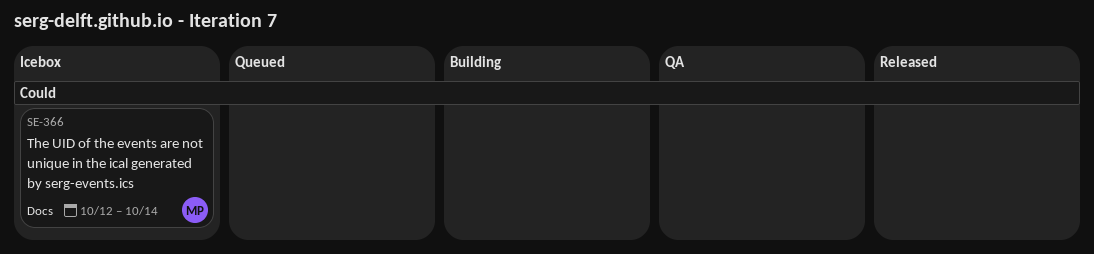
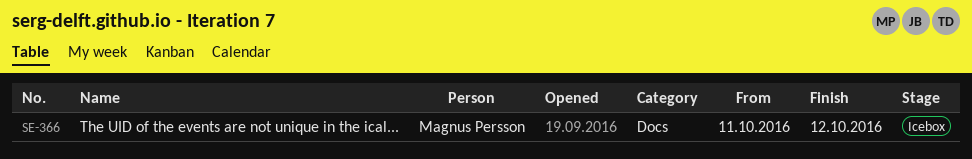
SE-366, start: Oct 12 -> Oct 11
SE-366, due: Oct 14 -> Oct 12

